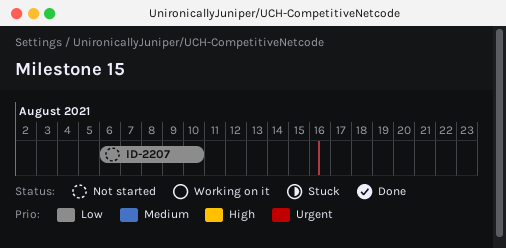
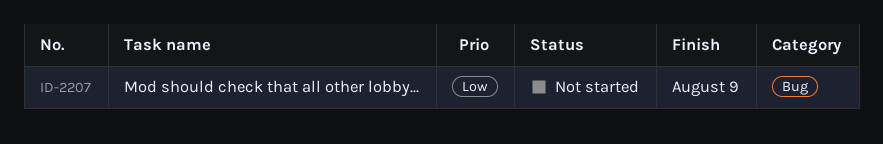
ID-2207, due: Aug 10 -> Aug 9

